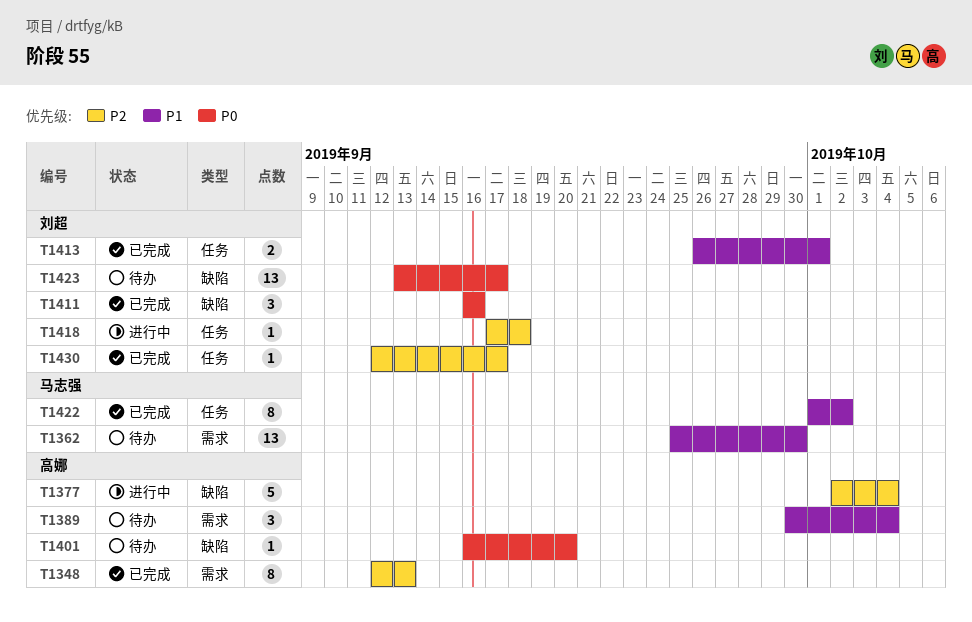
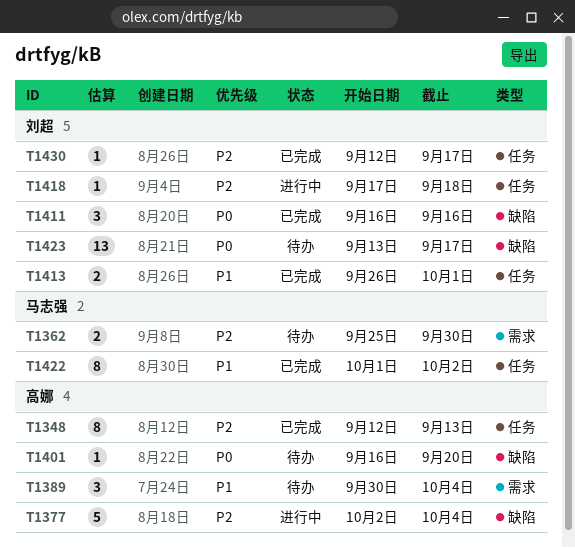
T1348, label: 需求 -> 任务
T1362, priority: P1 -> P2
T1362, estimate: 13 -> 2

